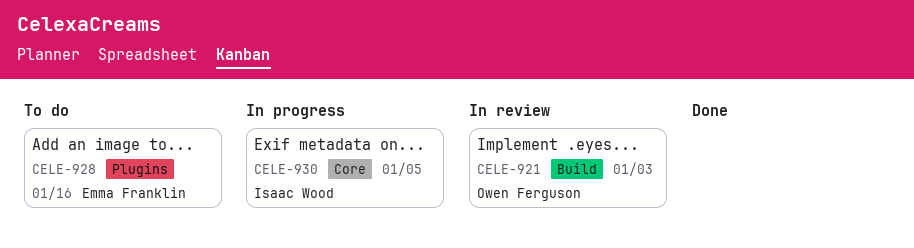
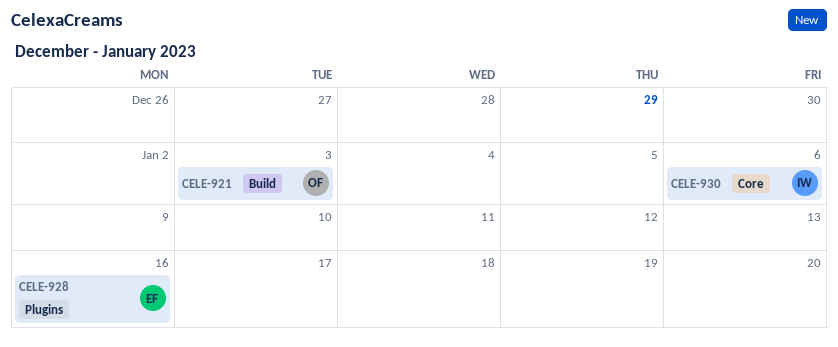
CELE-930, due: Jan 5 -> Jan 6

